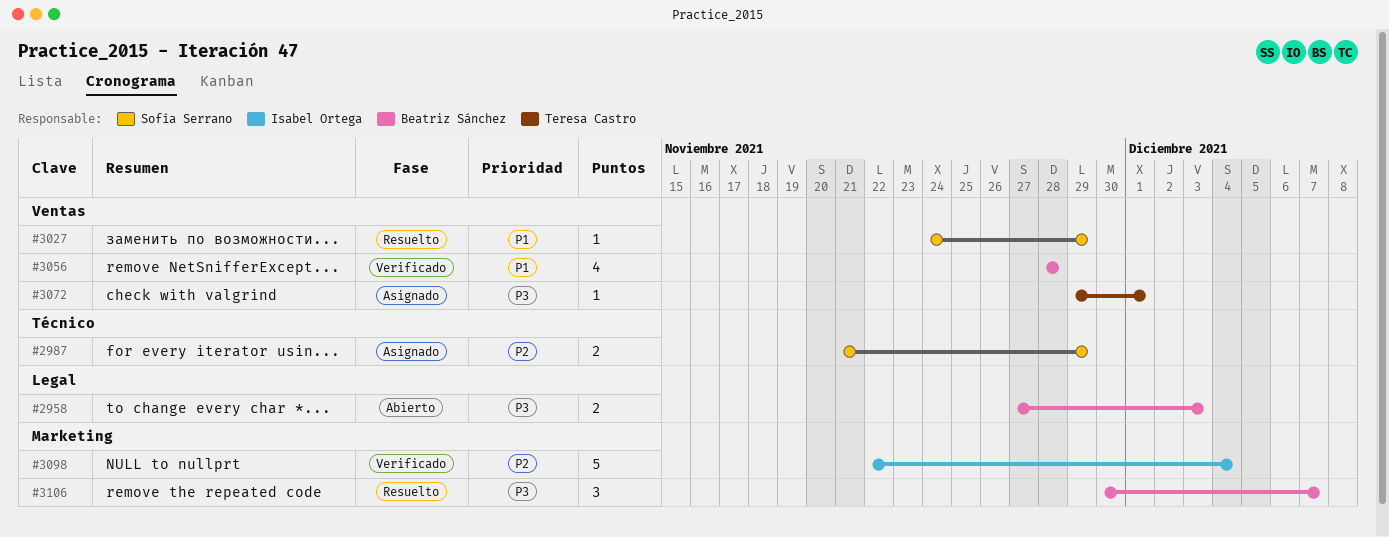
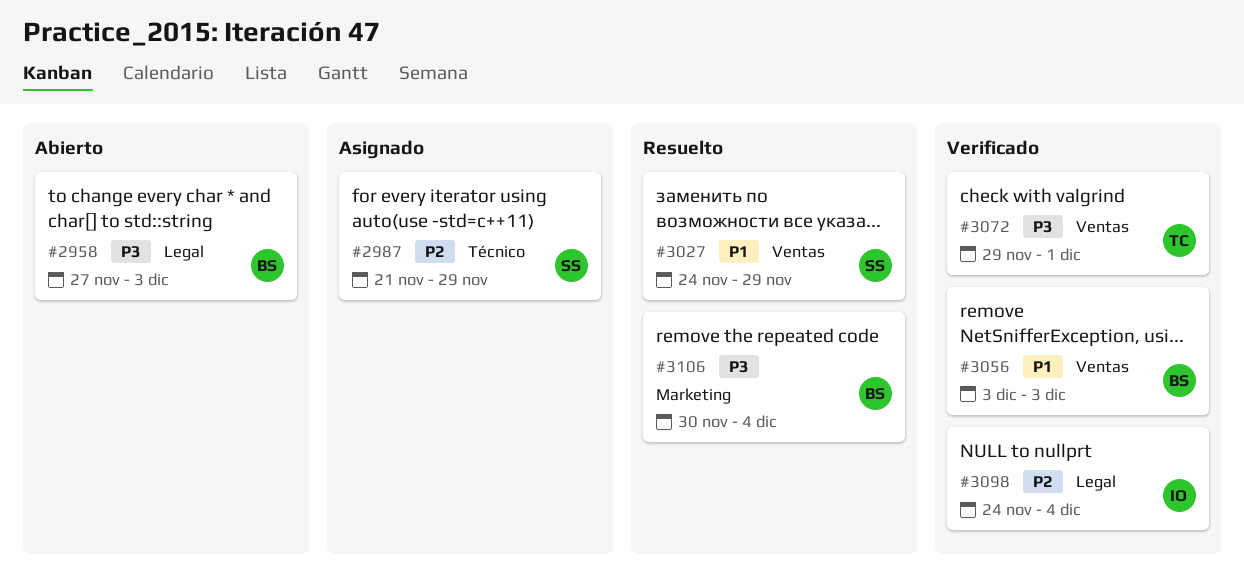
#3056, start: Nov 28 -> Dec 3
#3056, due: Nov 28 -> Dec 3
#3072, status: Asignado -> Verificado
#3098, label: Marketing -> Legal
#3098, start: Nov 22 -> Nov 24
#3106, due: Dec 7 -> Dec 4

